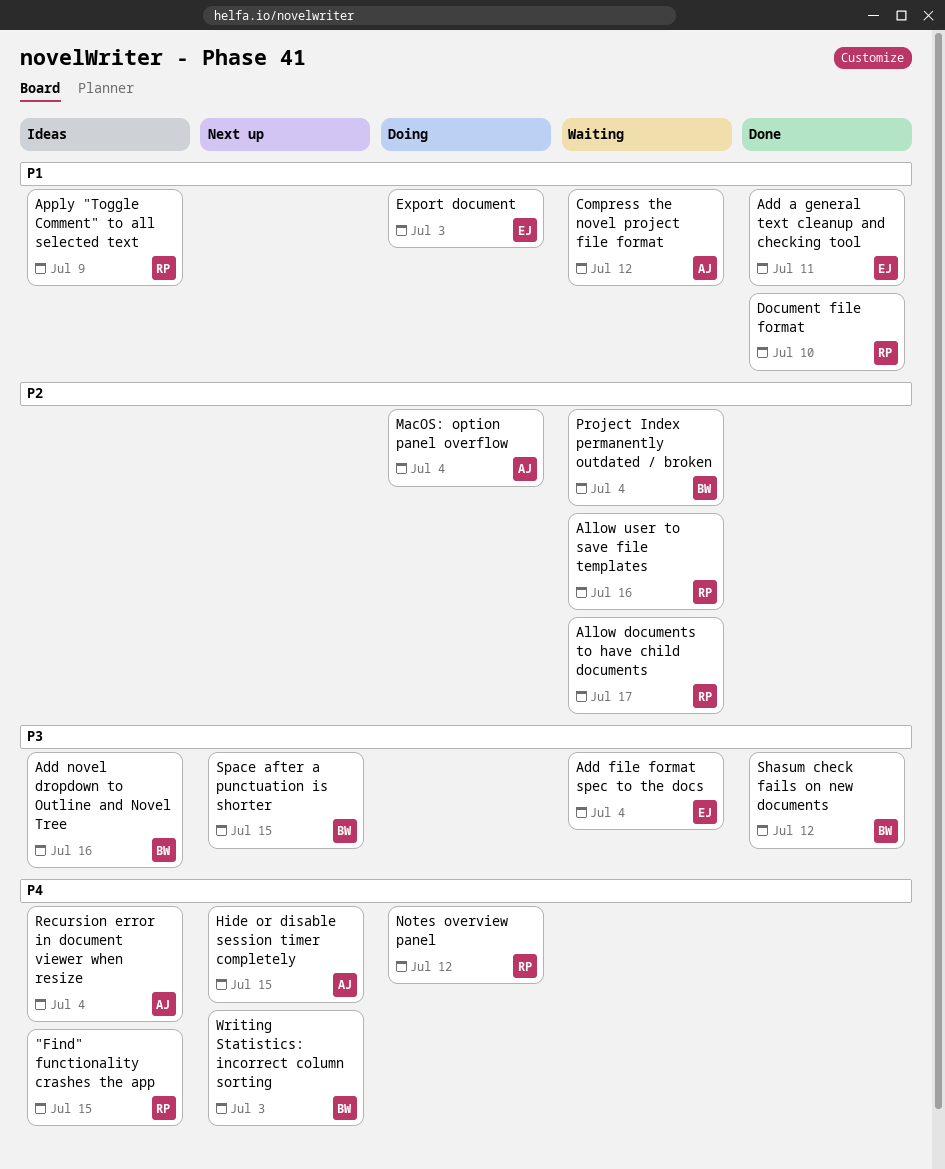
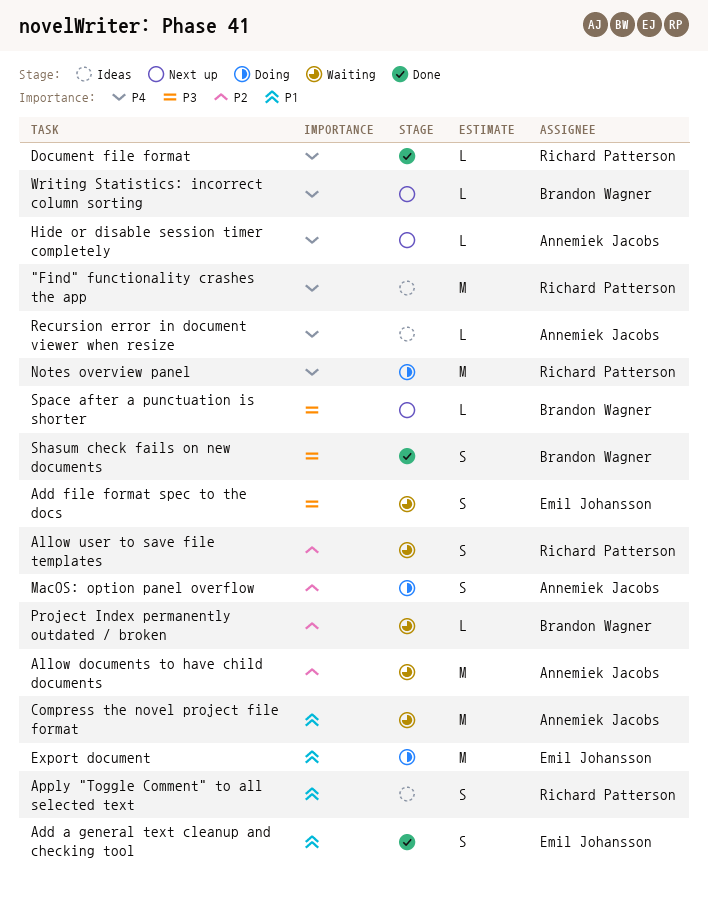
Add novel dropdown to Outline and Novel Tree: present -> none
Allow documents to have child documents, owner: Richard Patterson -> Annemiek Jacobs
Document file format, priority: P1 -> P4

